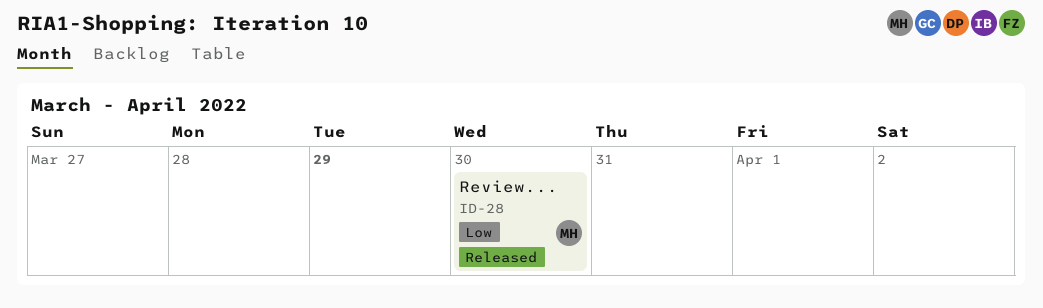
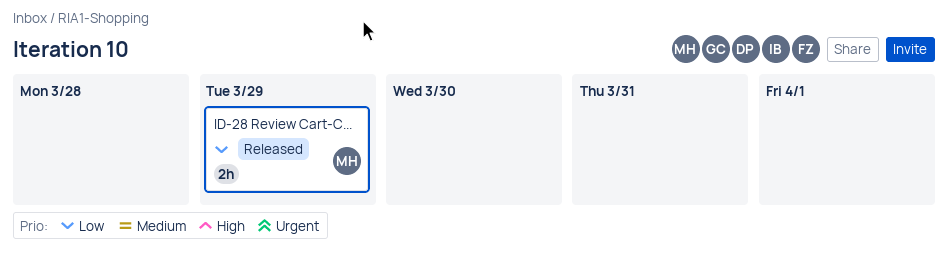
ID-28, due: Mar 30 -> Mar 29

